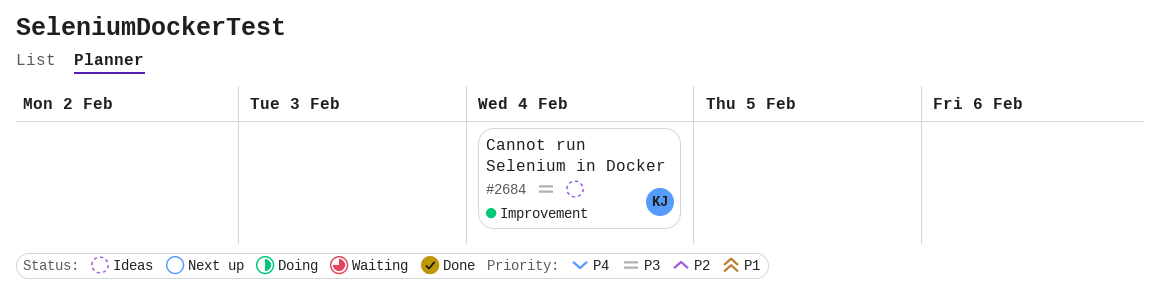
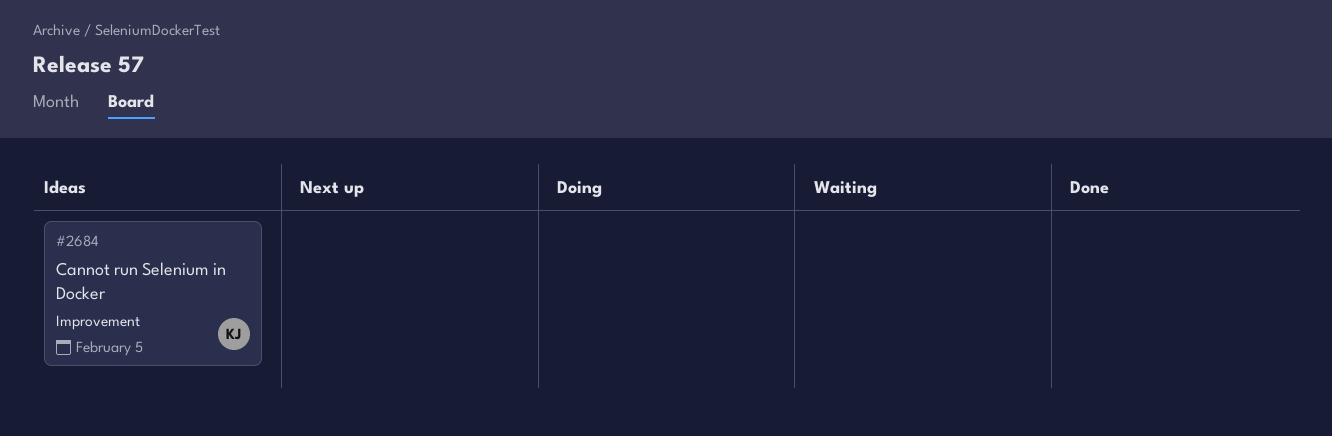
#2684, due: Feb 4 -> Feb 5

